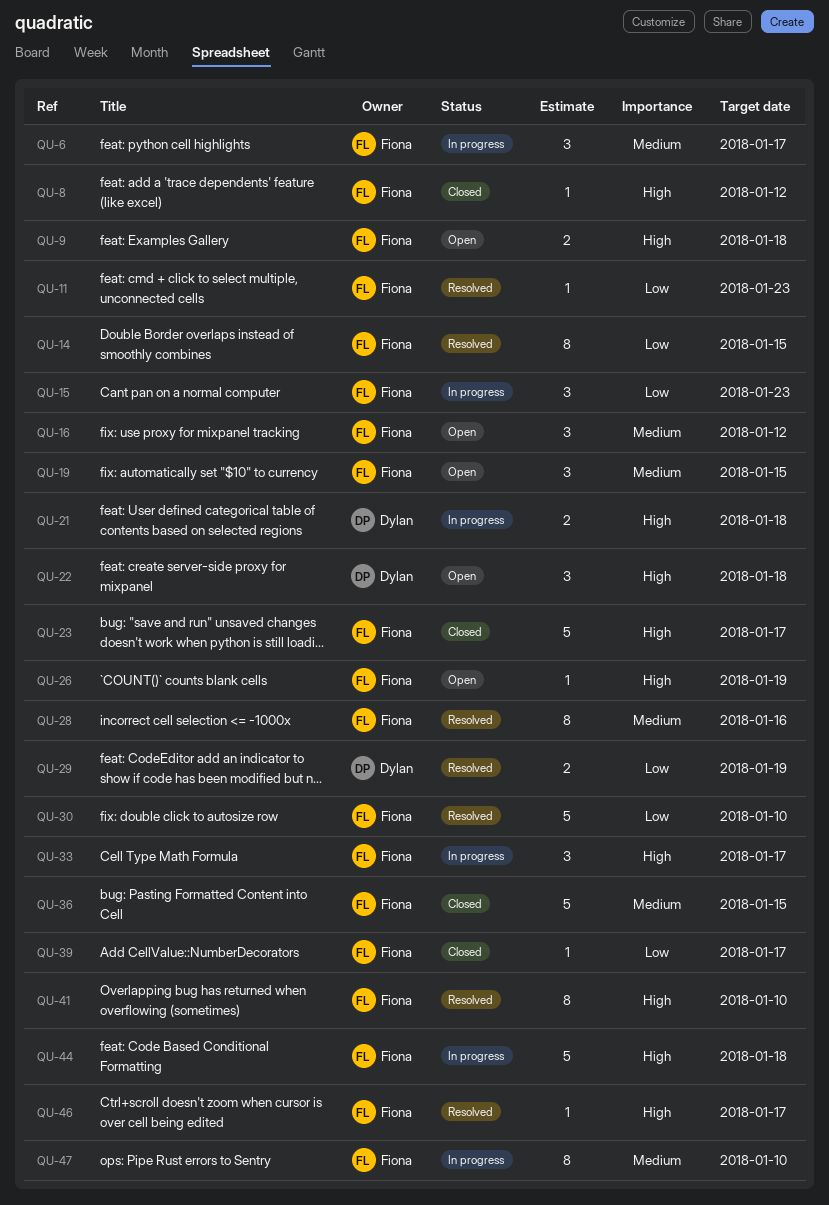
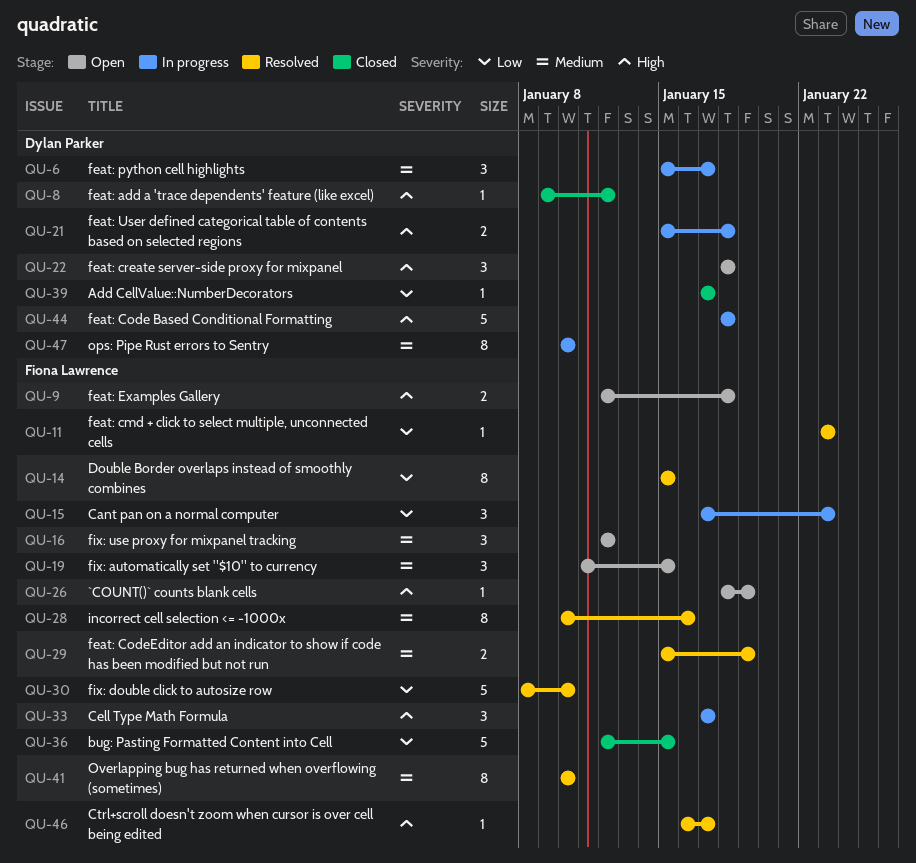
QU-6, owner: Fiona Lawrence -> Dylan Parker
QU-8, owner: Fiona Lawrence -> Dylan Parker
QU-23: present -> none
QU-29, owner: Dylan Parker -> Fiona Lawrence
QU-29, priority: Low -> Medium
QU-36, priority: Medium -> Low
QU-39, owner: Fiona Lawrence -> Dylan Parker
QU-41, priority: High -> Medium
QU-44, owner: Fiona Lawrence -> Dylan Parker
QU-47, owner: Fiona Lawrence -> Dylan Parker

